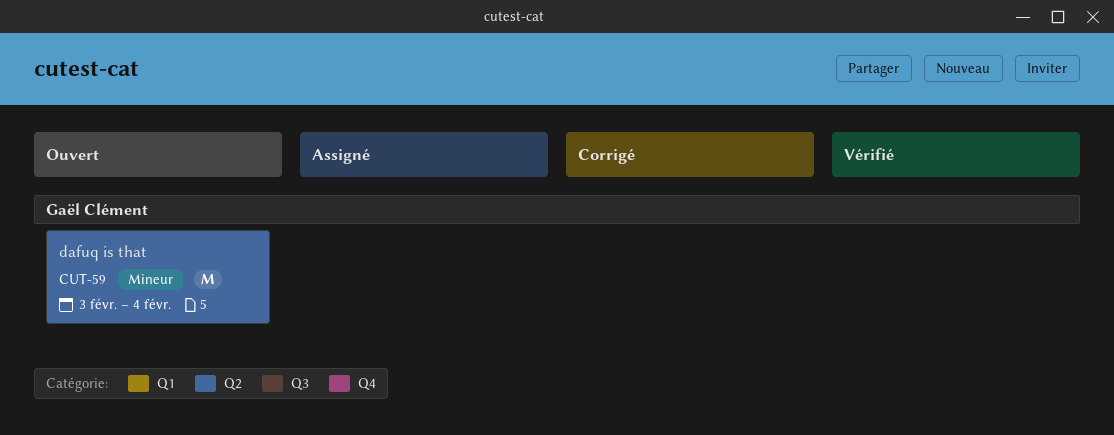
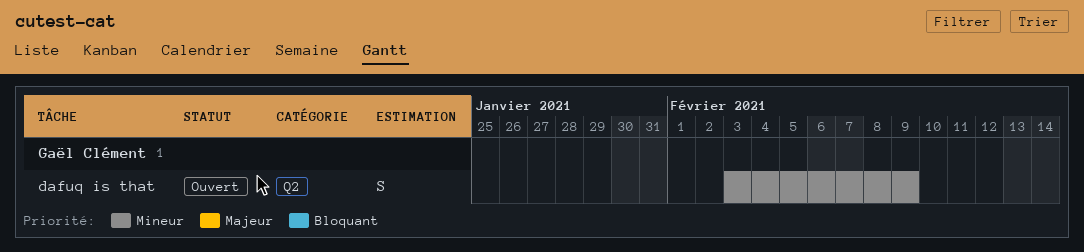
dafuq is that, estimate: M -> S
dafuq is that, due: Feb 4 -> Feb 9

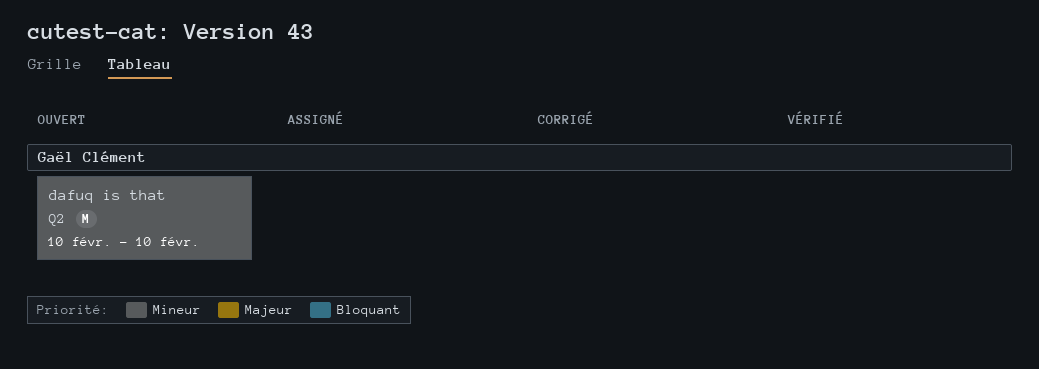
dafuq is that, estimate: S -> M
dafuq is that, start: Feb 3 -> Feb 10
dafuq is that, due: Feb 9 -> Feb 10

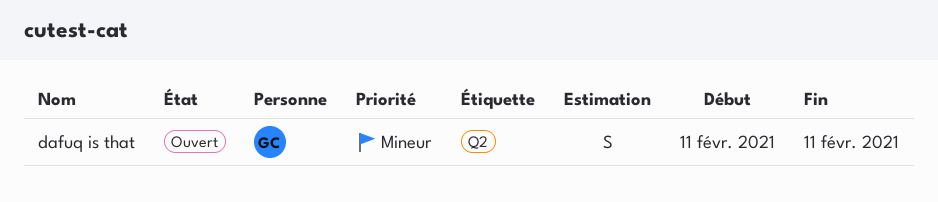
dafuq is that, estimate: M -> S
dafuq is that, start: Feb 10 -> Feb 11
dafuq is that, due: Feb 10 -> Feb 11

